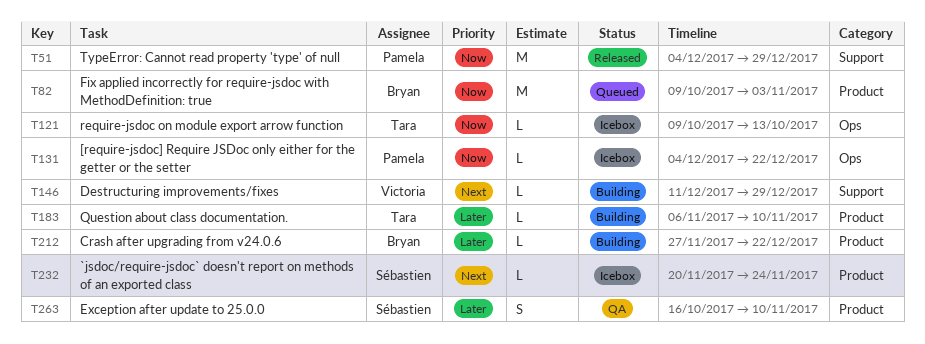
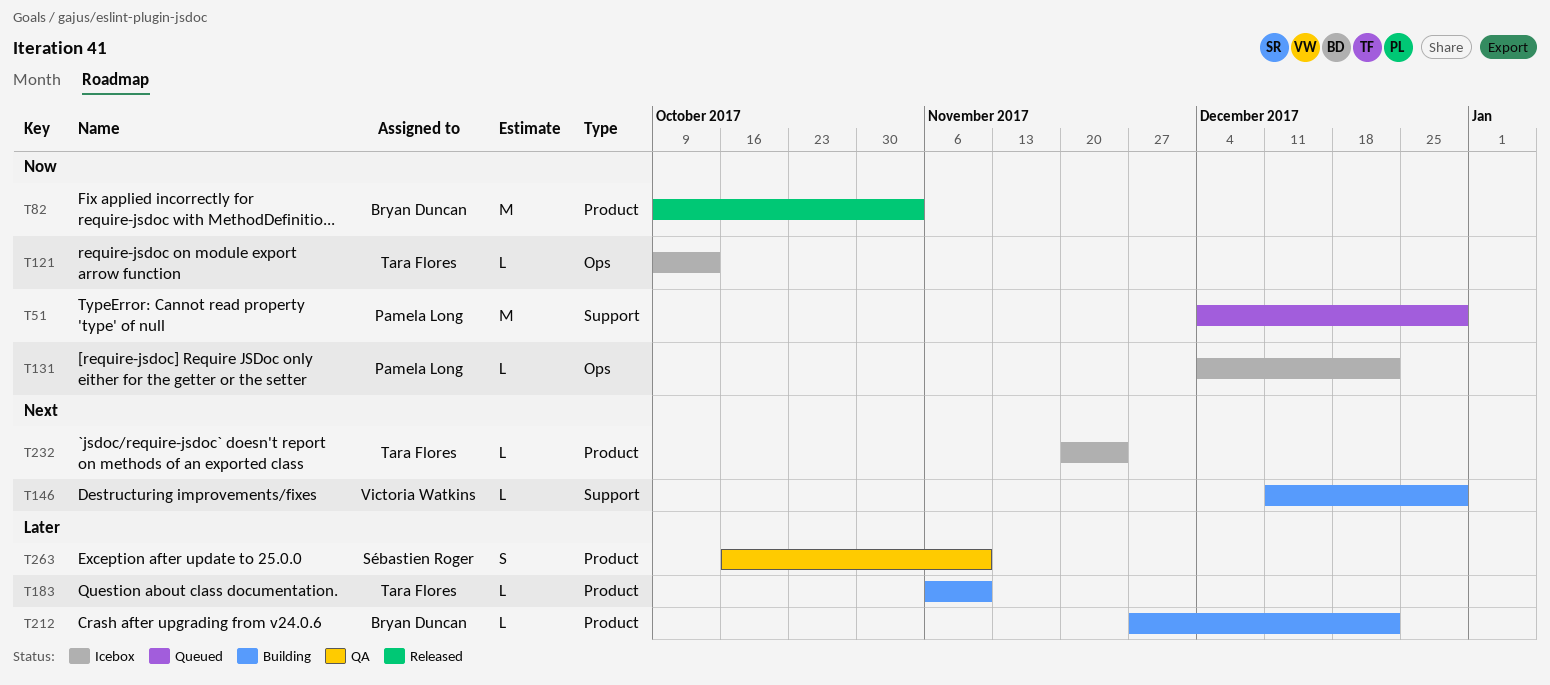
T51, status: Released -> Queued
T82, status: Queued -> Released
T232, owner: Sébastien Roger -> Tara Flores

